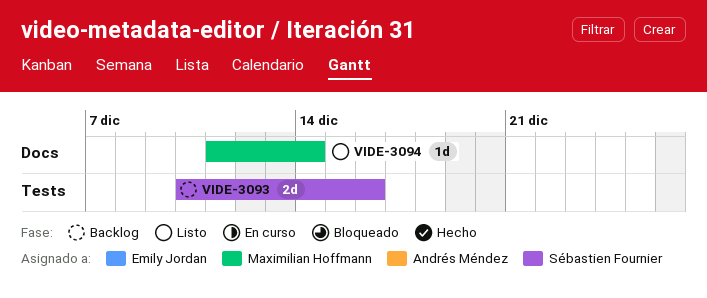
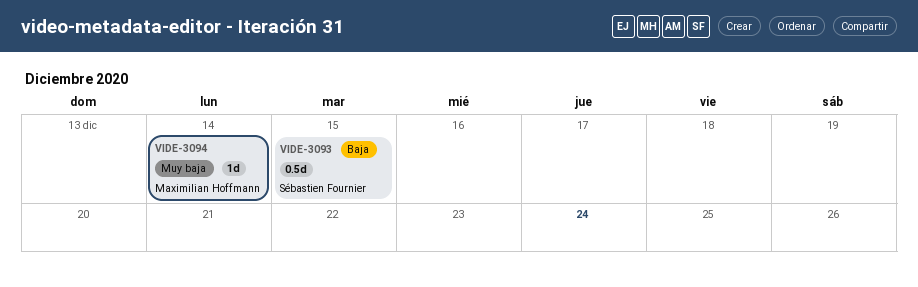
VIDE-3093, estimate: 2d -> 0.5d
VIDE-3093, due: Dec 16 -> Dec 15

